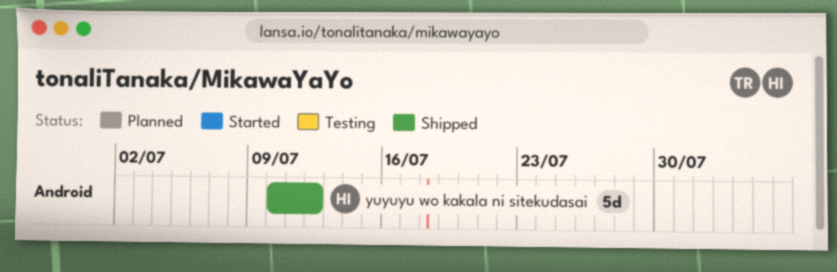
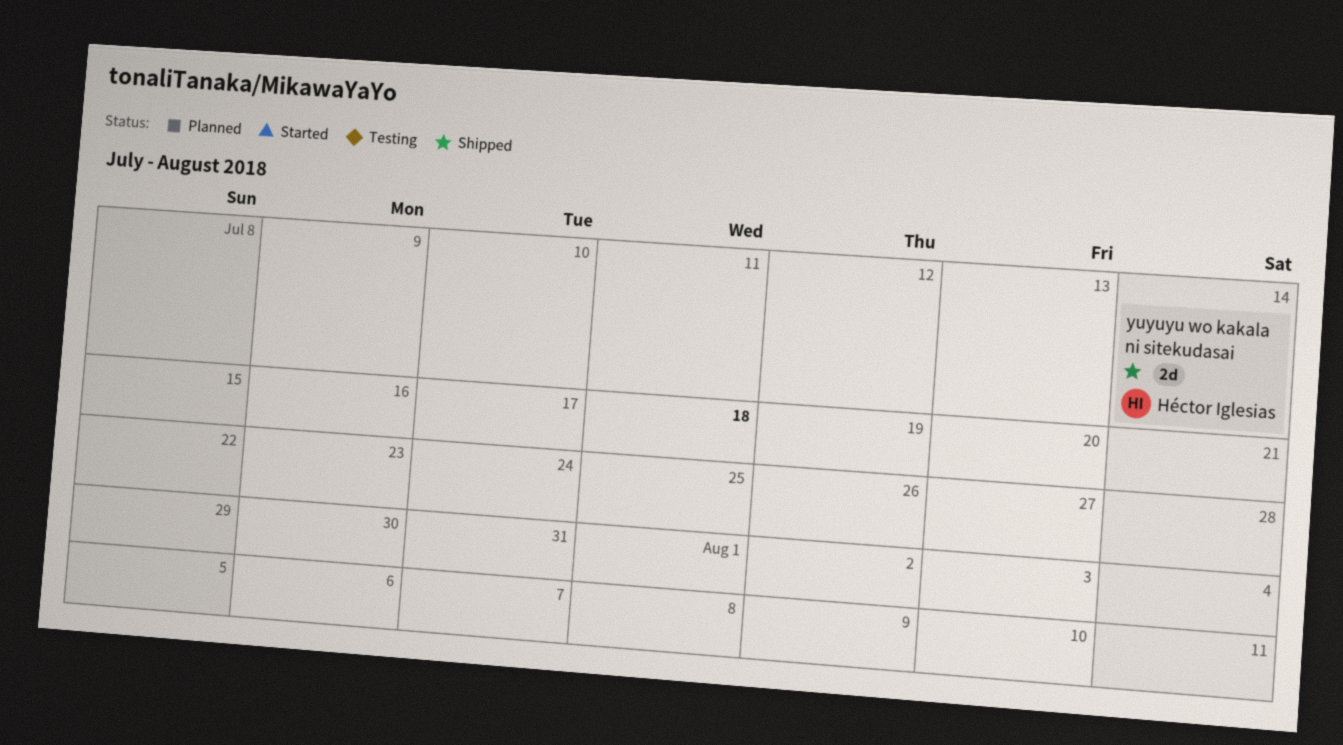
yuyuyu wo kakala ni sitekudasai, estimate: 5d -> 2d
yuyuyu wo kakala ni sitekudasai, due: Jul 12 -> Jul 14

